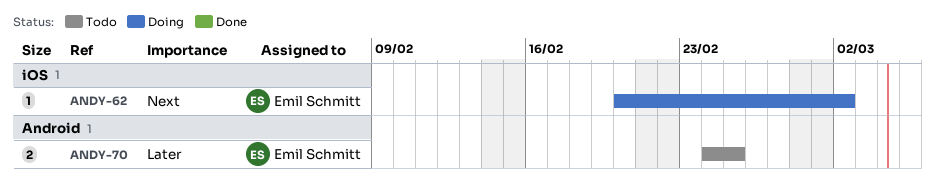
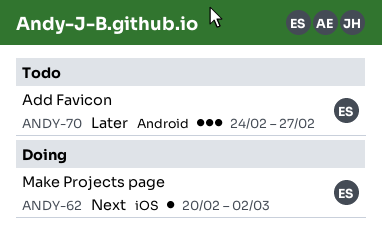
ANDY-70, estimate: 2 -> 3
ANDY-70, due: Feb 25 -> Feb 27

